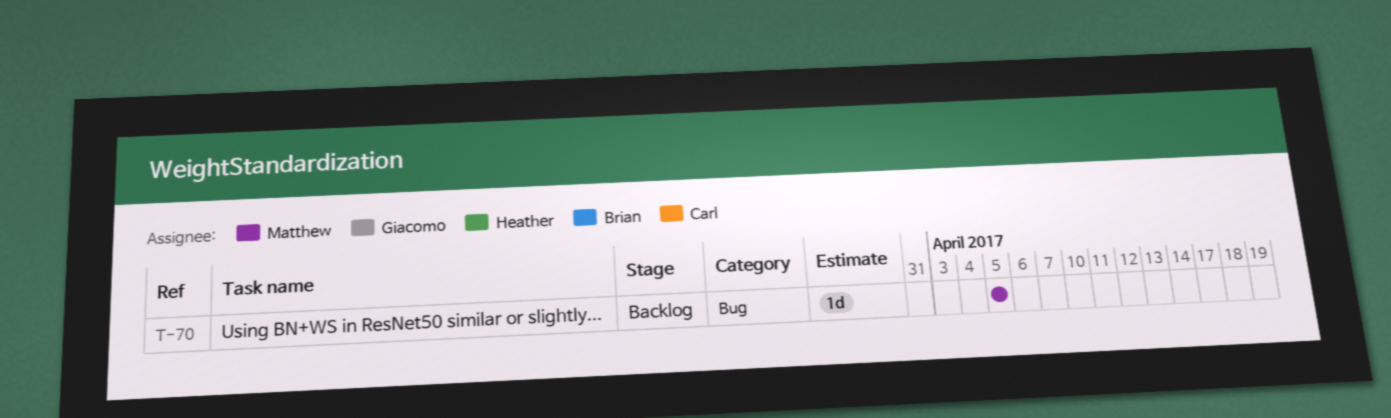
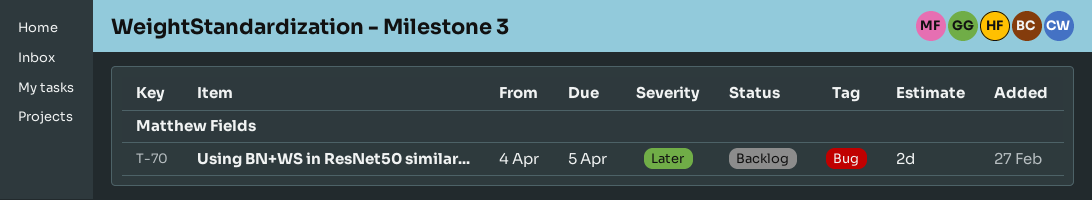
T-70, estimate: 1d -> 2d
T-70, start: Apr 5 -> Apr 4

